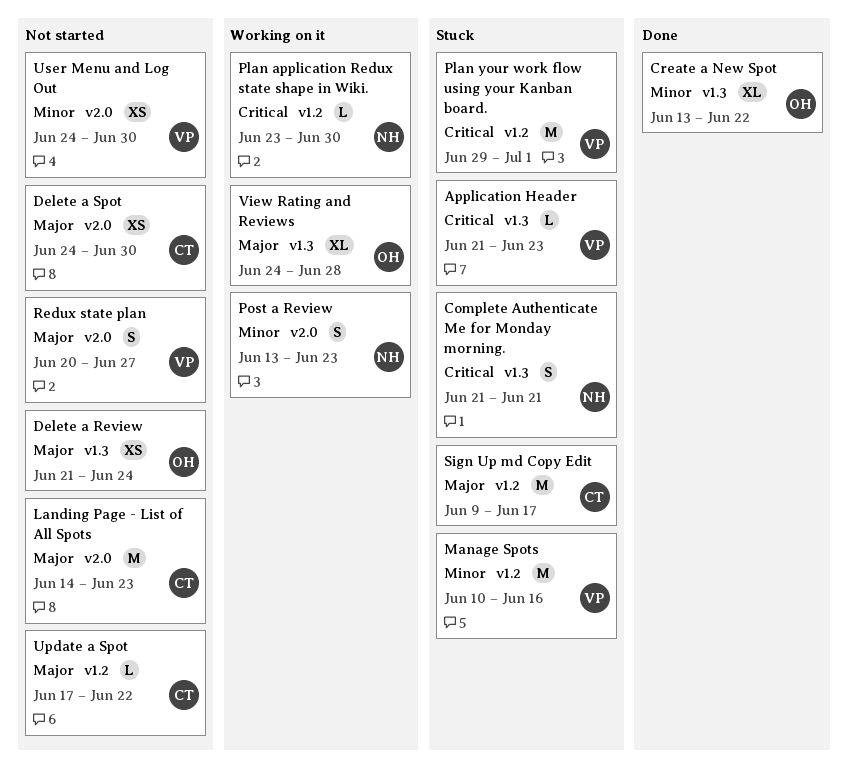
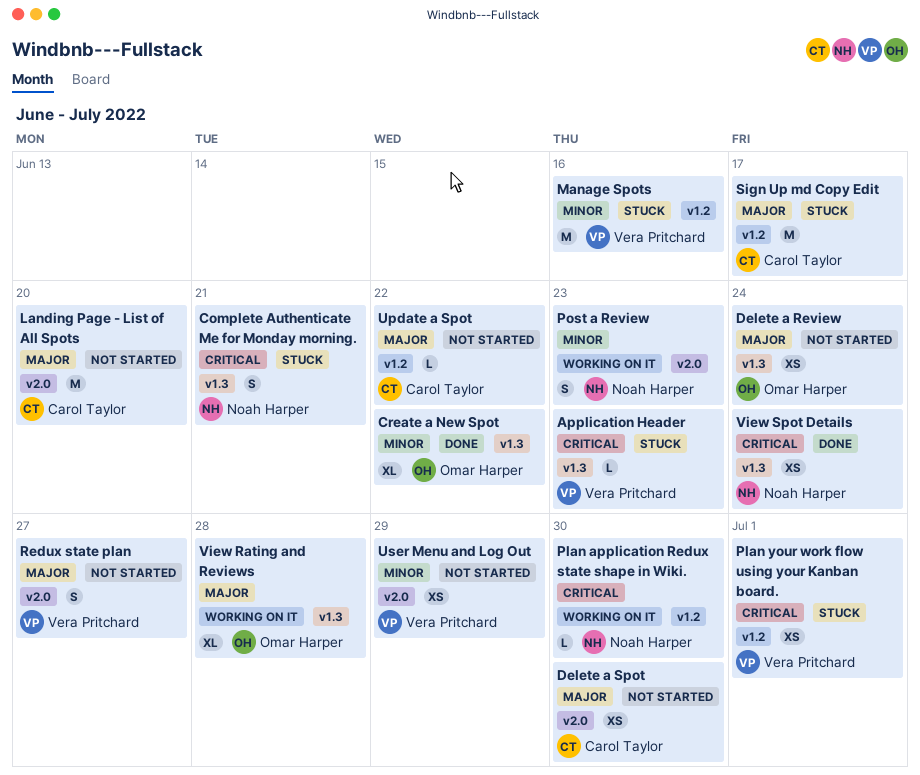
Landing Page - List of All Spots, due: Jun 23 -> Jun 20
Plan your work flow using your Kanban board., estimate: M -> XS
User Menu and Log Out, due: Jun 30 -> Jun 29
View Spot Details: none -> present

